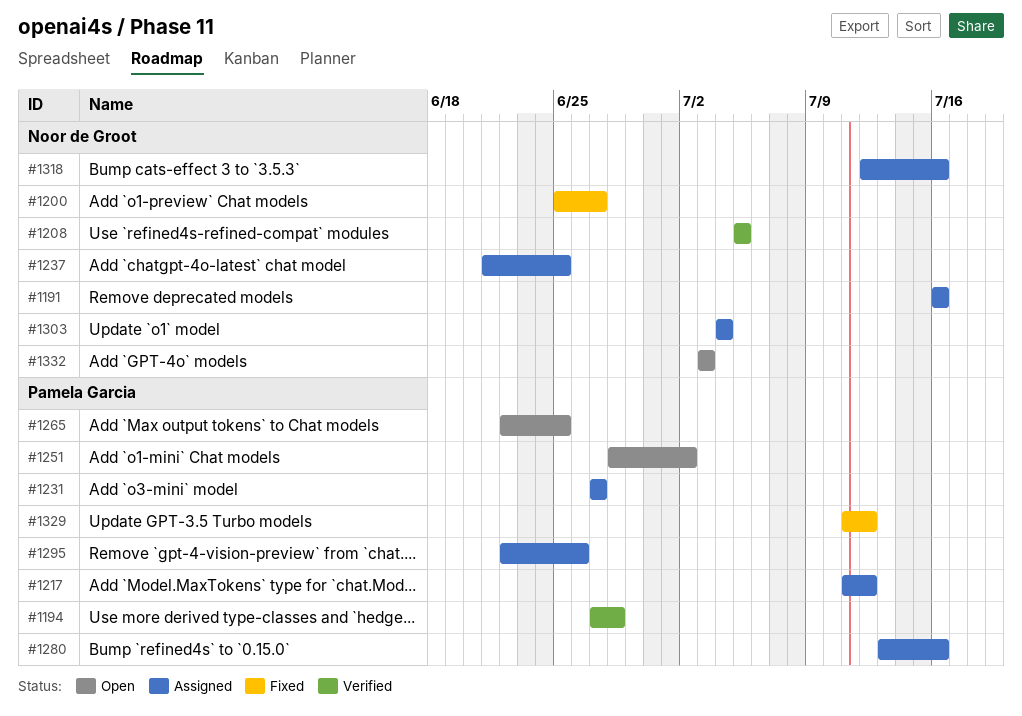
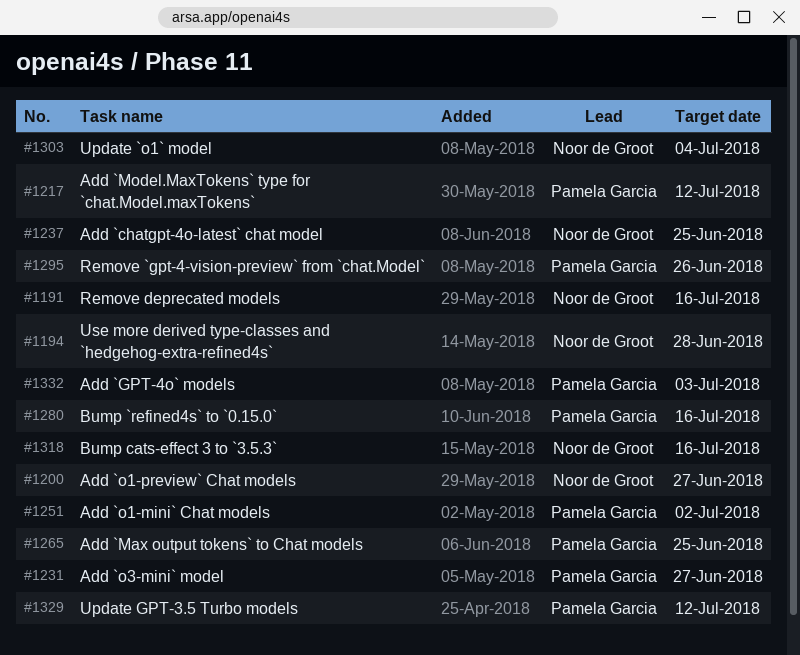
#1194, owner: Pamela Garcia -> Noor de Groot
#1208: present -> none
#1332, owner: Noor de Groot -> Pamela Garcia

